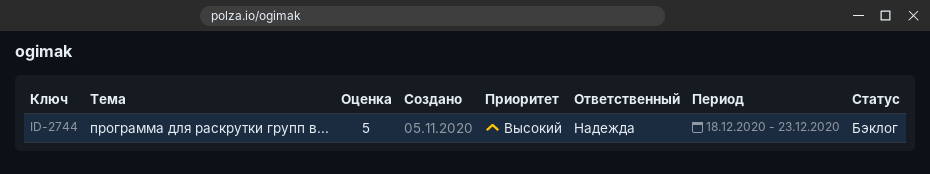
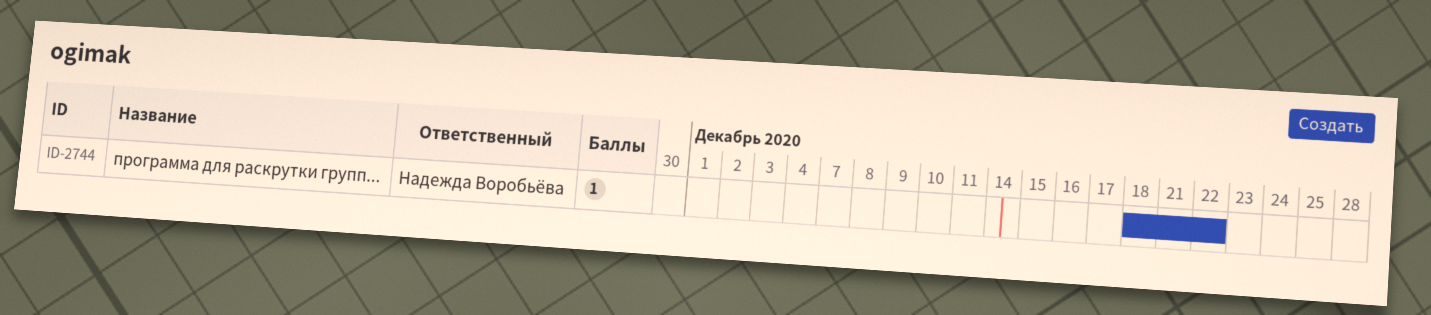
ID-2744, estimate: 5 -> 1
ID-2744, due: Dec 23 -> Dec 22

